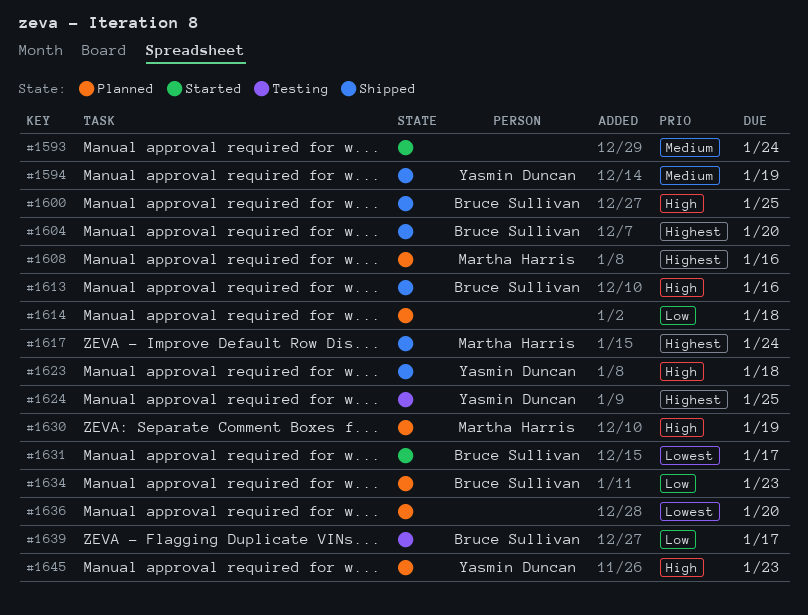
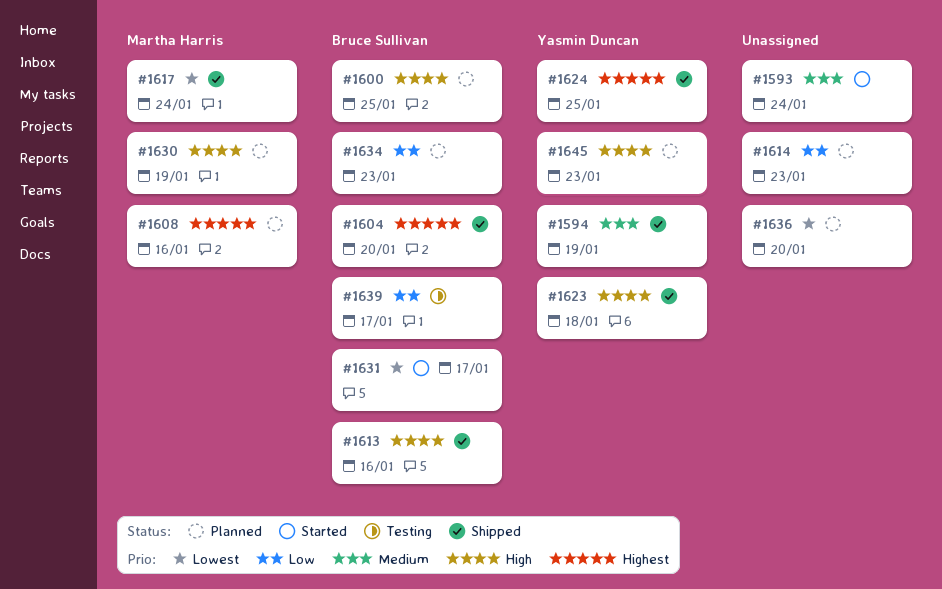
#1600, status: Shipped -> Planned
#1614, due: Jan 18 -> Jan 23
#1617, priority: Highest -> Lowest
#1624, status: Testing -> Shipped

